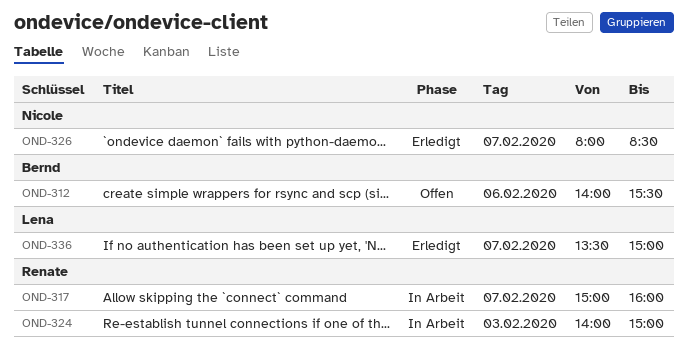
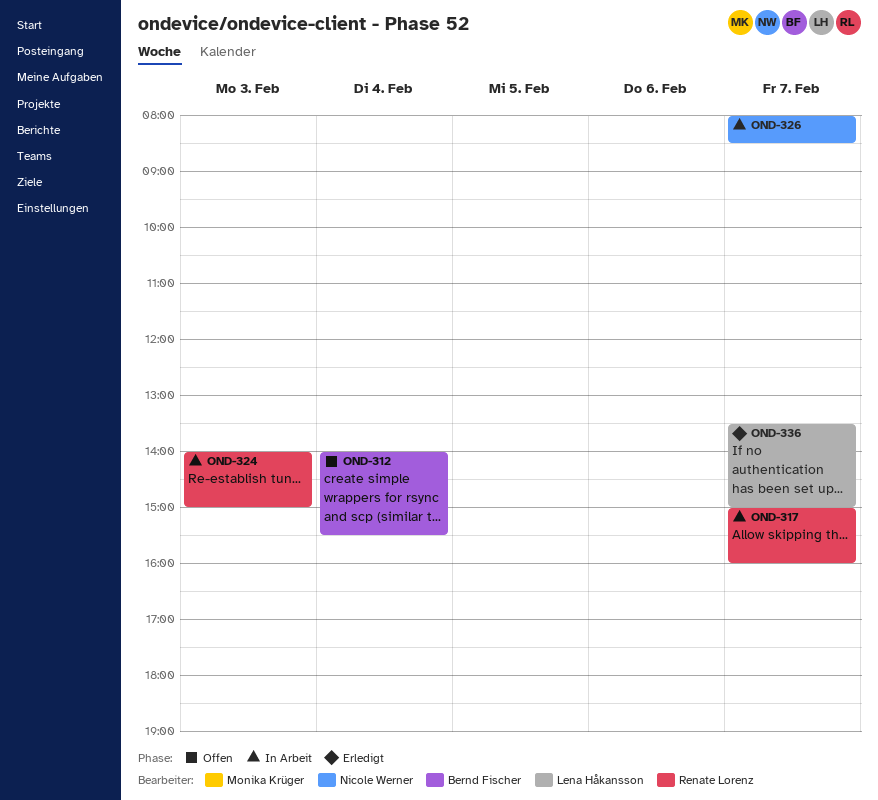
OND-312, day: Feb 6 -> Feb 4
OND-326, status: Erledigt -> In Arbeit

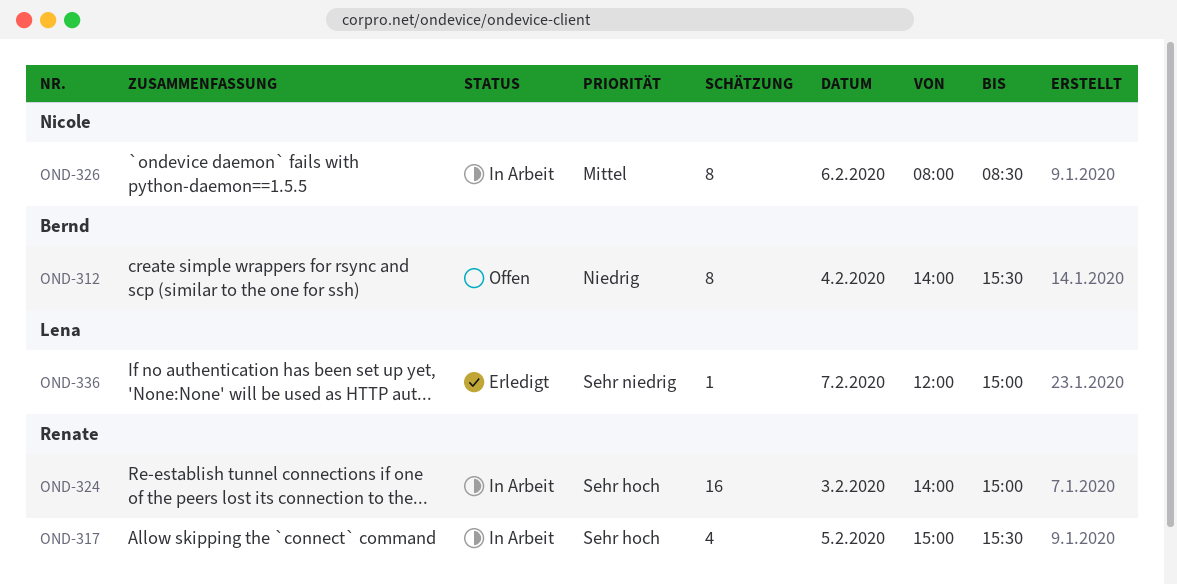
OND-317, day: Feb 7 -> Feb 5
OND-317, ends: 16:00 -> 15:30
OND-326, day: Feb 7 -> Feb 6
OND-336, begins: 13:30 -> 12:00

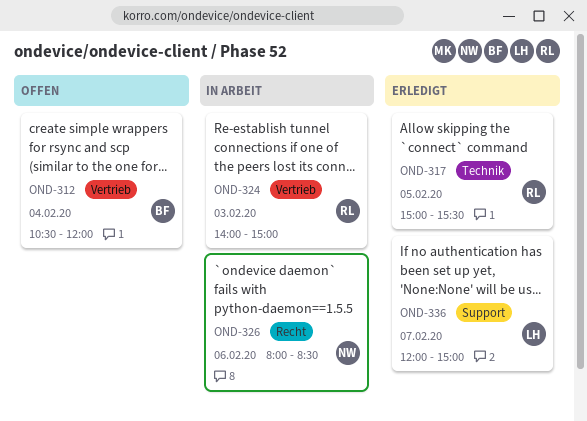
OND-312, begins: 14:00 -> 10:30
OND-312, ends: 15:30 -> 12:00
OND-317, status: In Arbeit -> Erledigt

